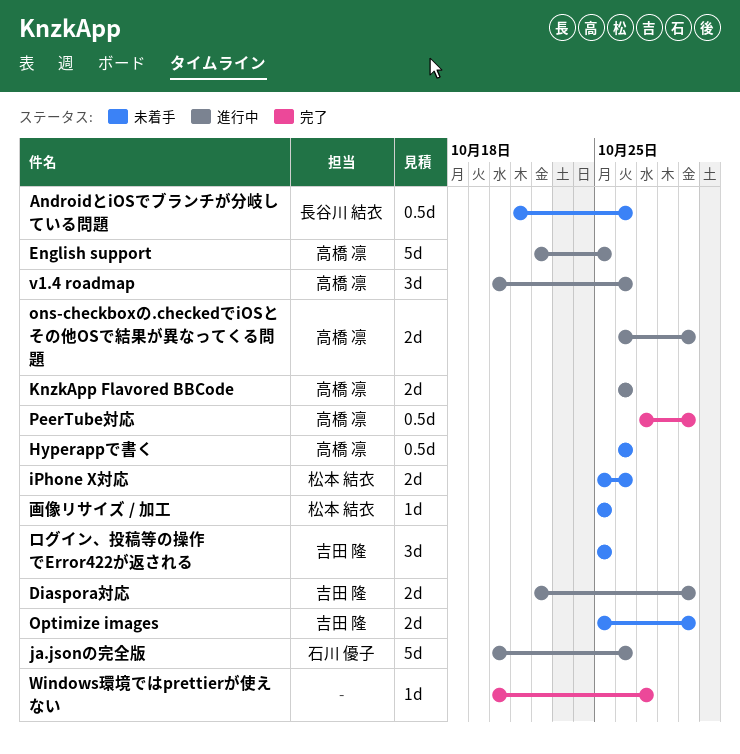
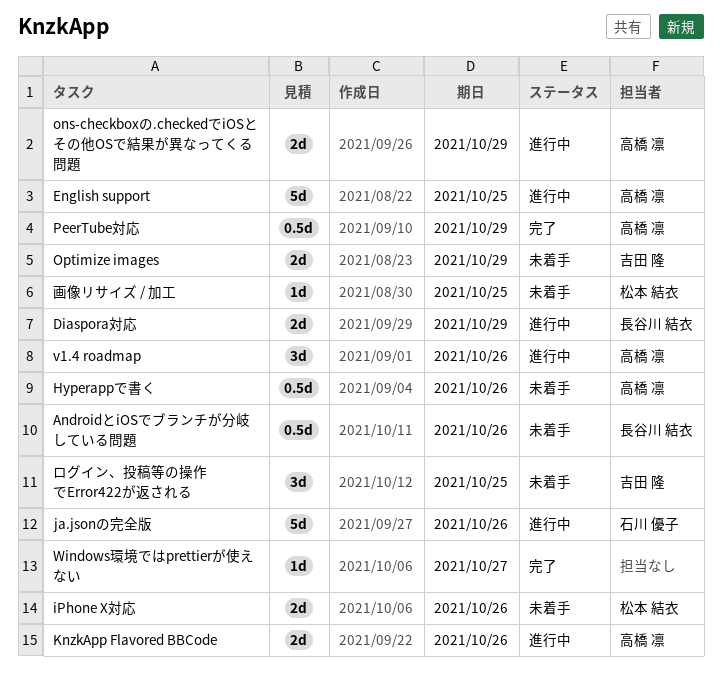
Diaspora対応, owner: 吉田 隆 -> 長谷川 結衣

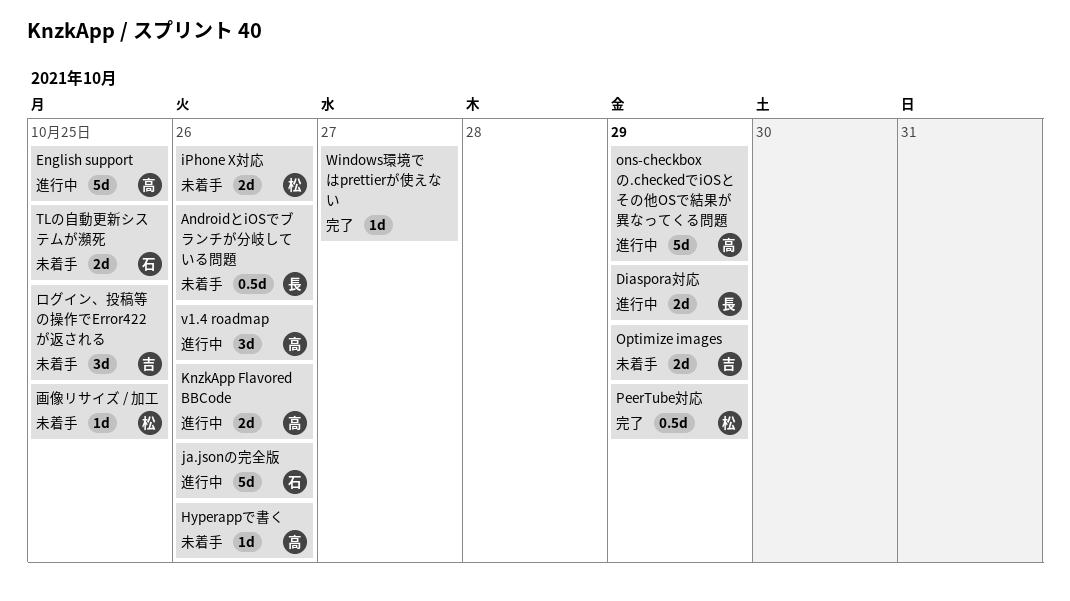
Hyperappで書く, estimate: 0.5d -> 1d
ons-checkboxの.checkedでiOSとその他OSで結果が異なってくる問題, estimate: 2d -> 5d
PeerTube対応, owner: 高橋 凛 -> 松本 結衣
TLの自動更新システムが瀕死: none -> present

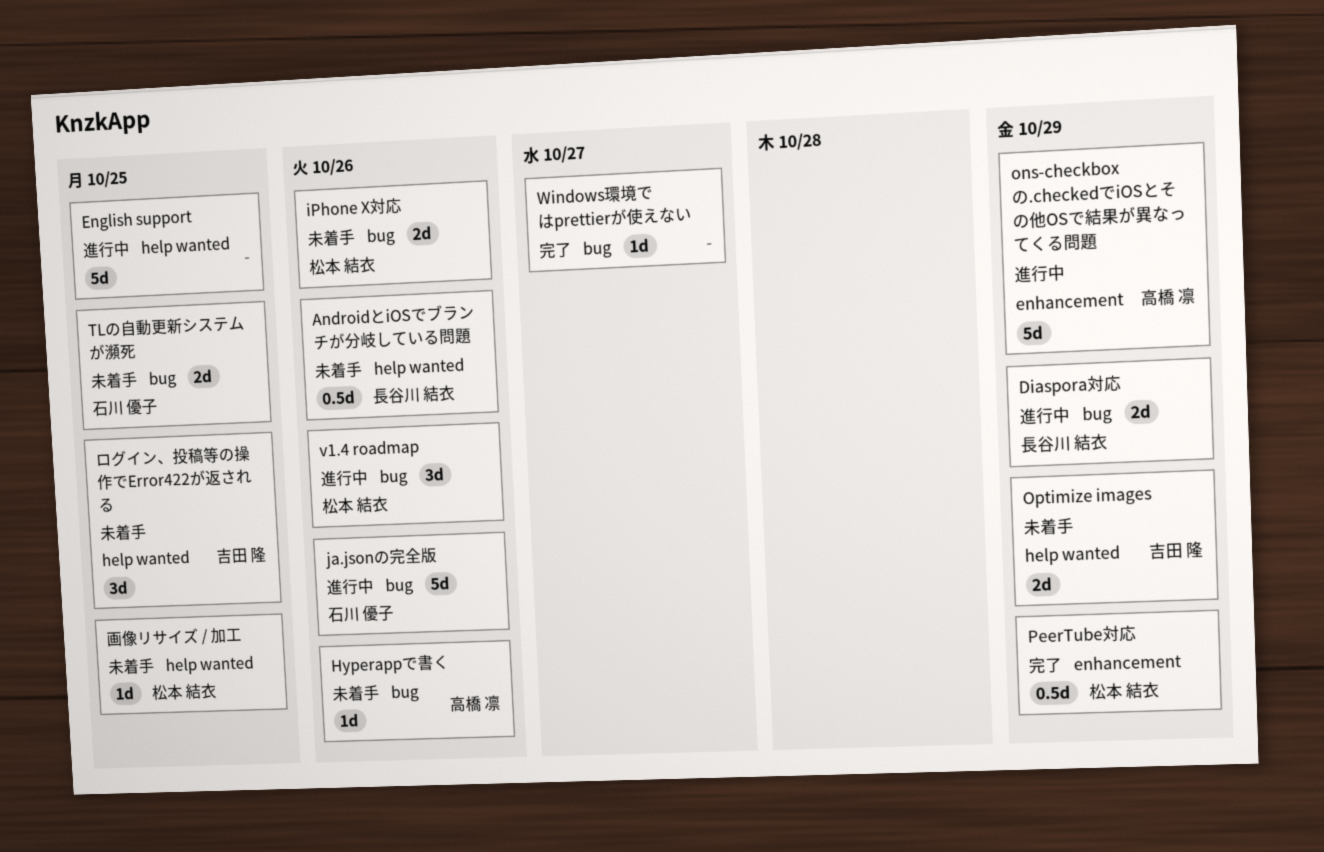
English support, owner: 高橋 凛 -> none
KnzkApp Flavored BBCode: present -> none
v1.4 roadmap, owner: 高橋 凛 -> 松本 結衣

